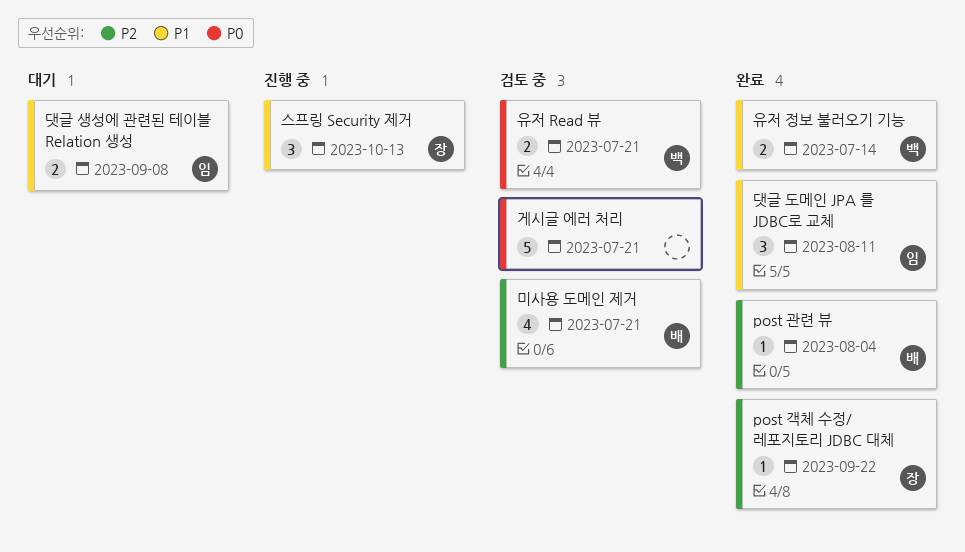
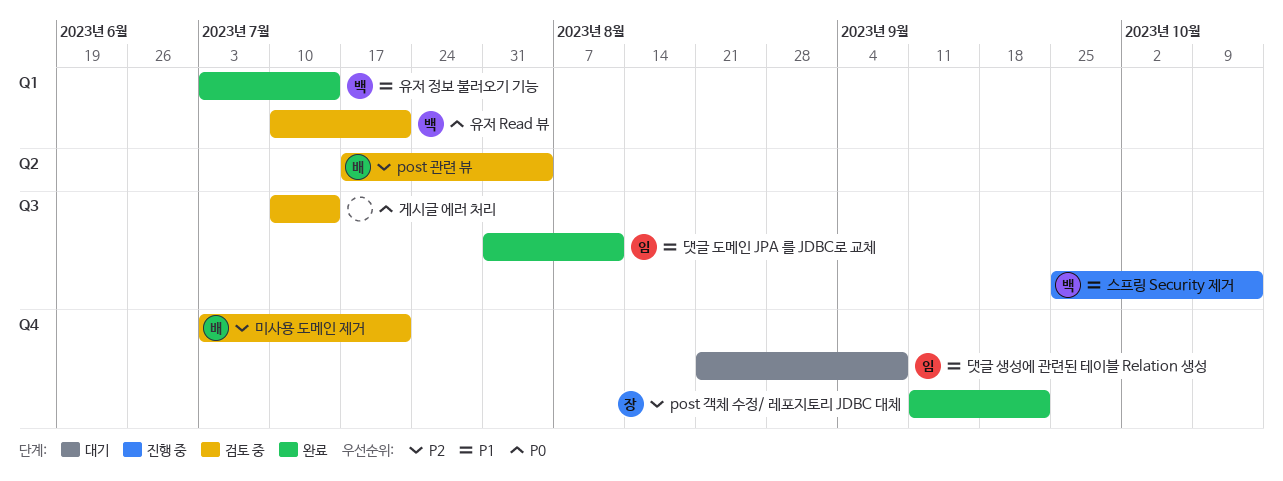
post 관련 뷰, status: 완료 -> 검토 중
게시글 에러 처리, due: Jul 21 -> Jul 14
스프링 Security 제거, owner: 장 -> 백

